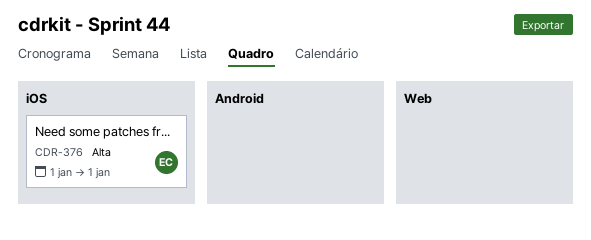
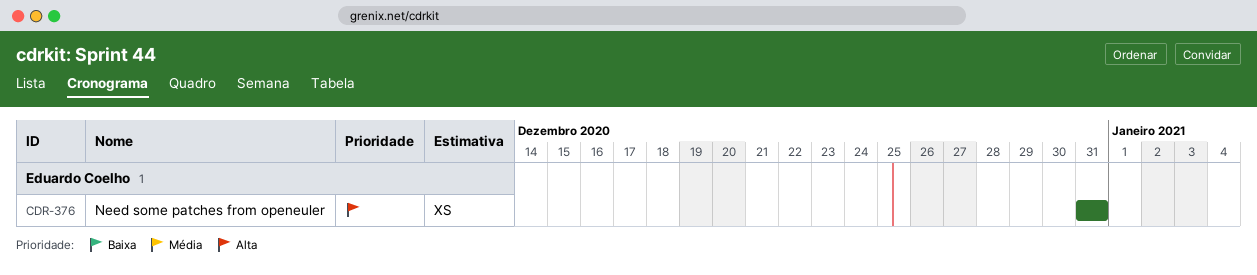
CDR-376, start: Jan 1 -> Dec 31
CDR-376, due: Jan 1 -> Dec 31

